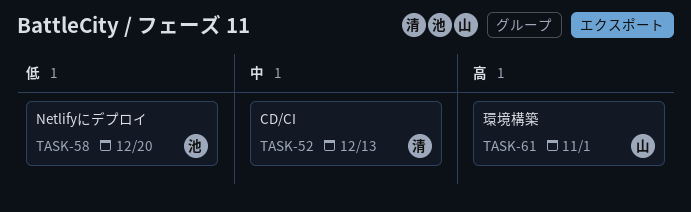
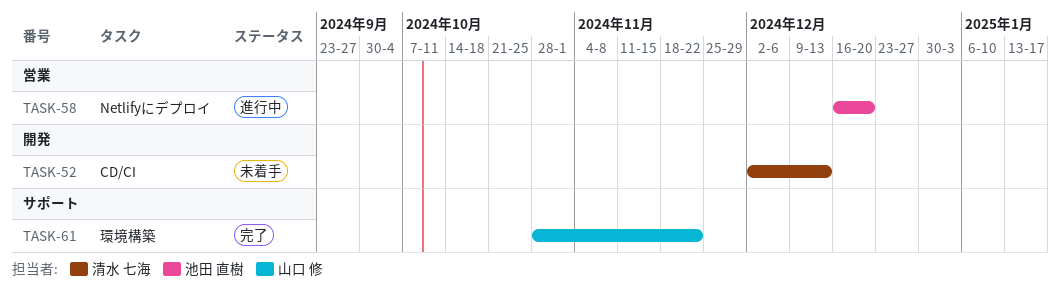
TASK-61, due: Nov 1 -> Nov 22

